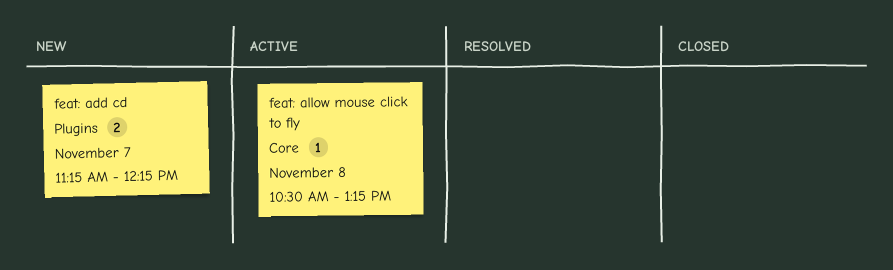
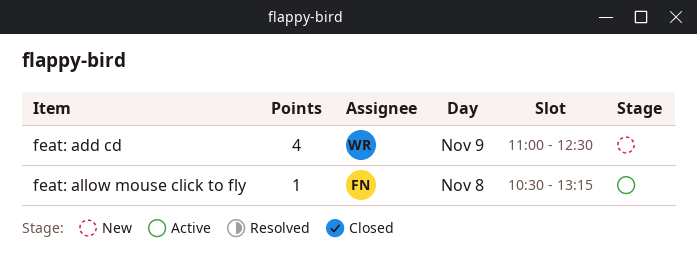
feat: add cd, estimate: 2 -> 4
feat: add cd, day: Nov 7 -> Nov 9
feat: add cd, begins: 11:15 -> 11:00
feat: add cd, ends: 12:15 -> 12:30

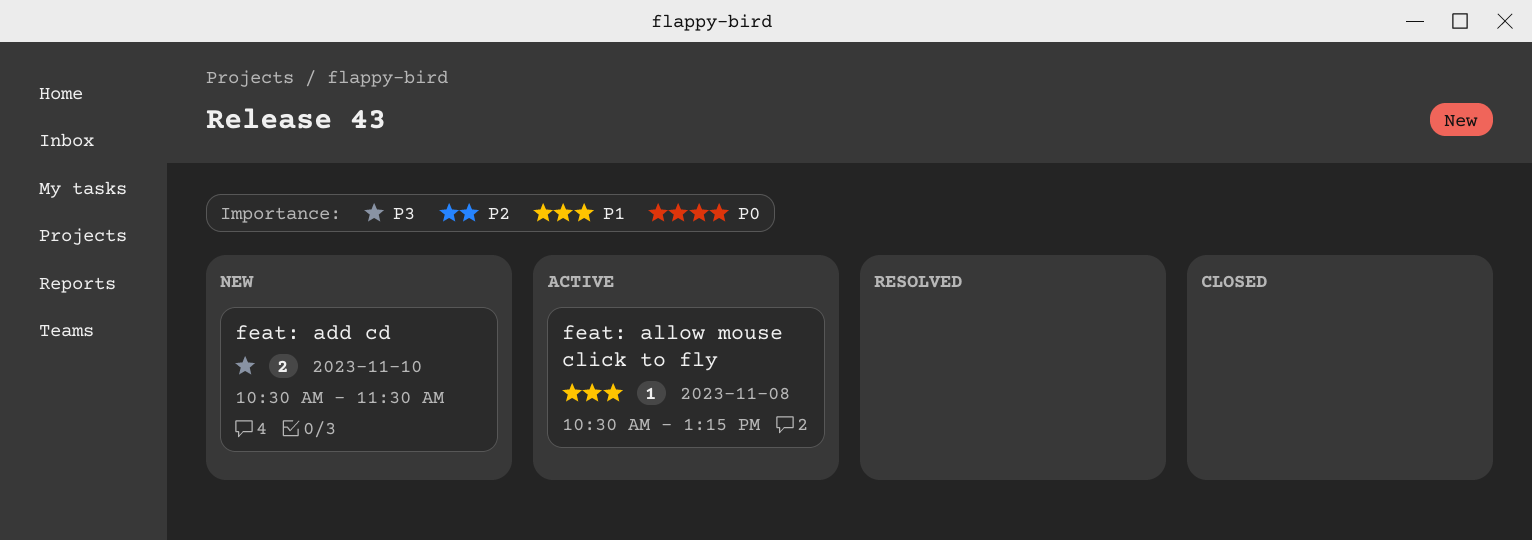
feat: add cd, estimate: 4 -> 2
feat: add cd, day: Nov 9 -> Nov 10
feat: add cd, begins: 11:00 -> 10:30
feat: add cd, ends: 12:30 -> 11:30

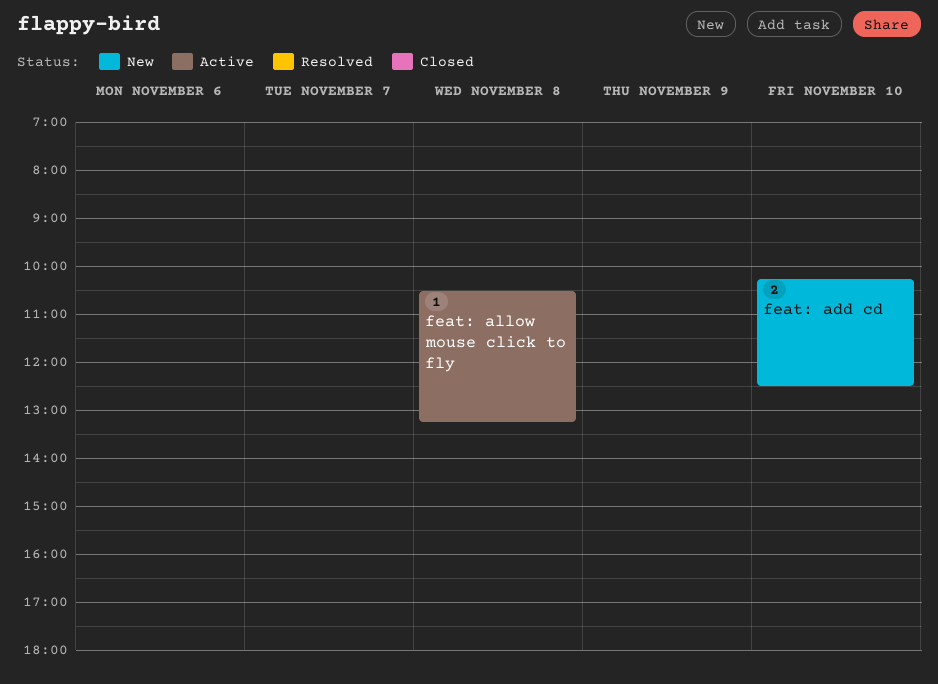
feat: add cd, begins: 10:30 -> 10:15
feat: add cd, ends: 11:30 -> 12:30

